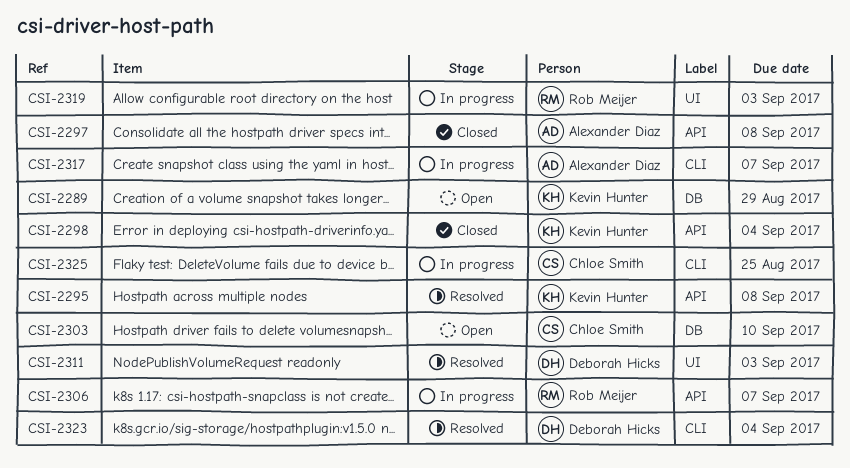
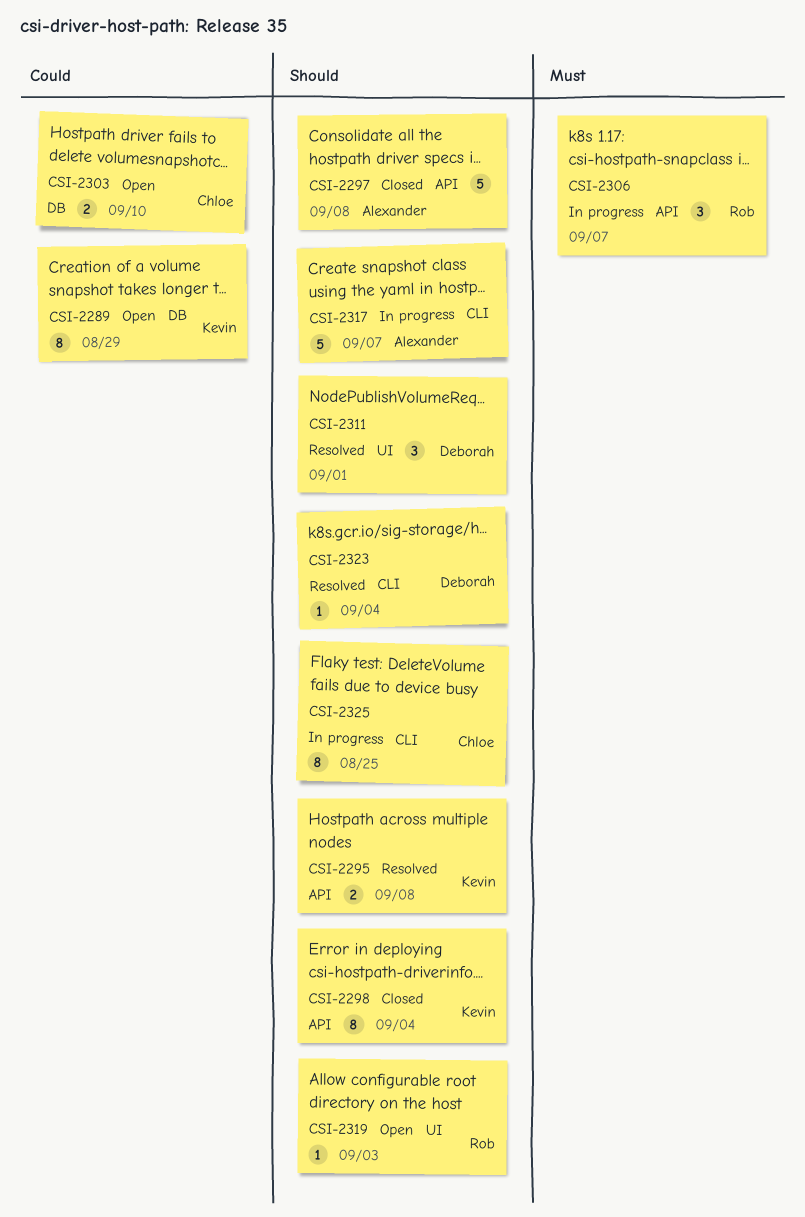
CSI-2311, due: Sep 3 -> Sep 1
CSI-2319, status: In progress -> Open

